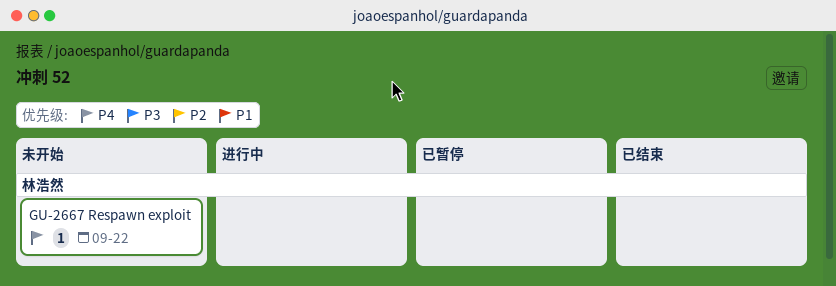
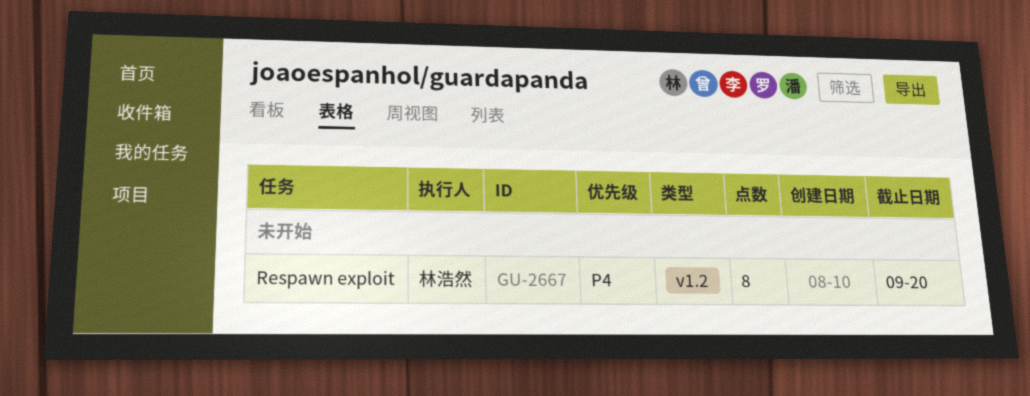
GU-2667, estimate: 1 -> 8
GU-2667, due: Sep 22 -> Sep 20

